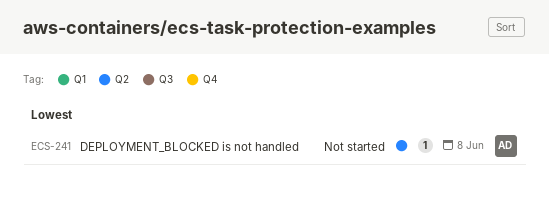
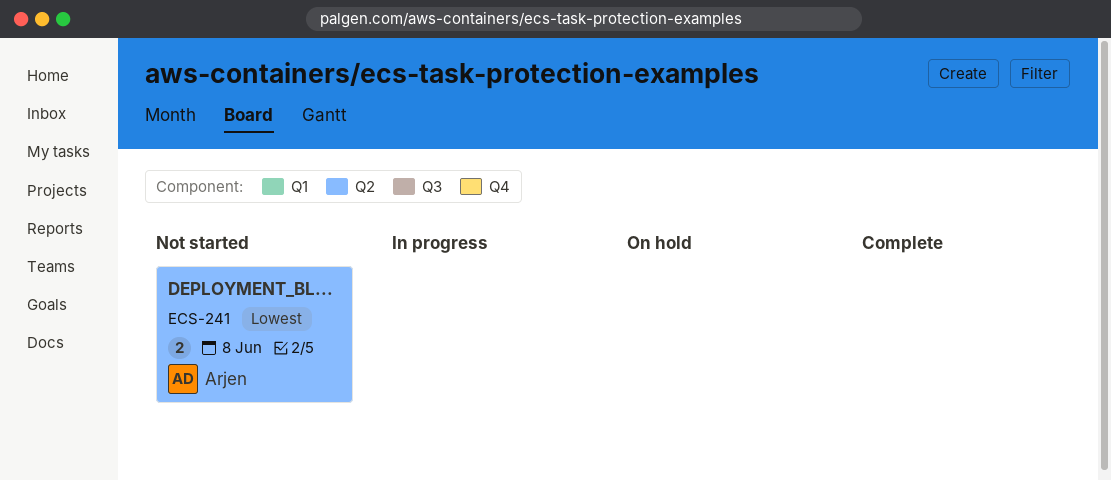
ECS-241, estimate: 1 -> 2

